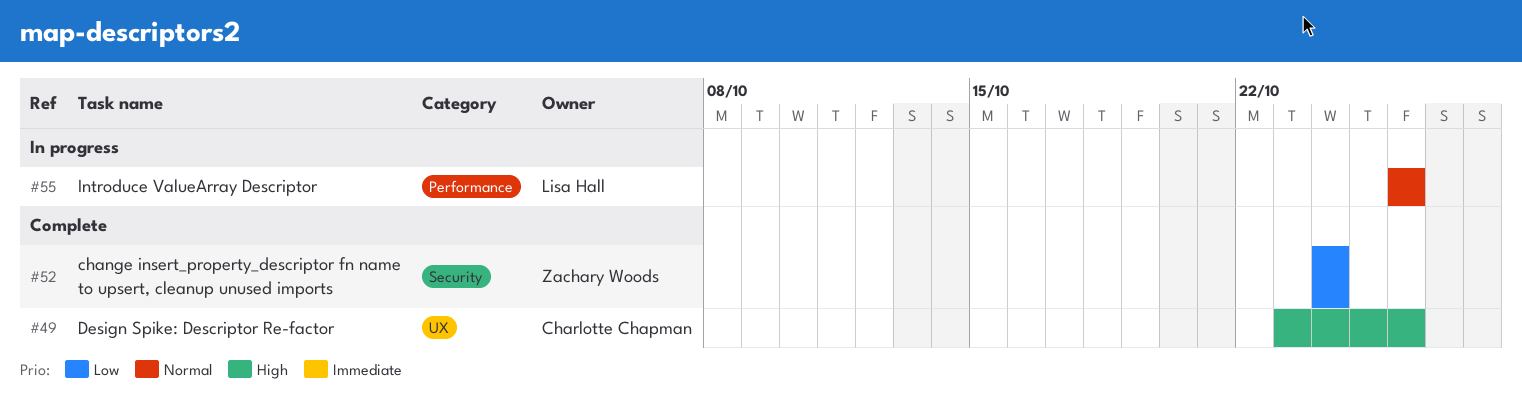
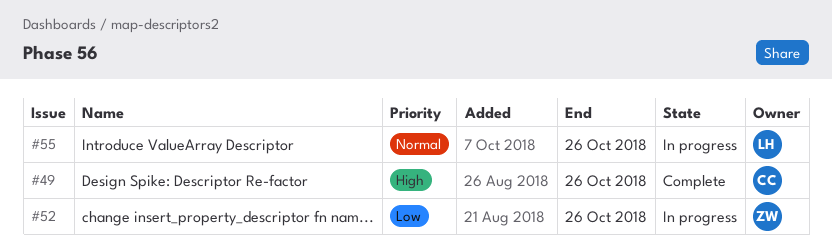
#52, status: Complete -> In progress
#52, due: Oct 24 -> Oct 26

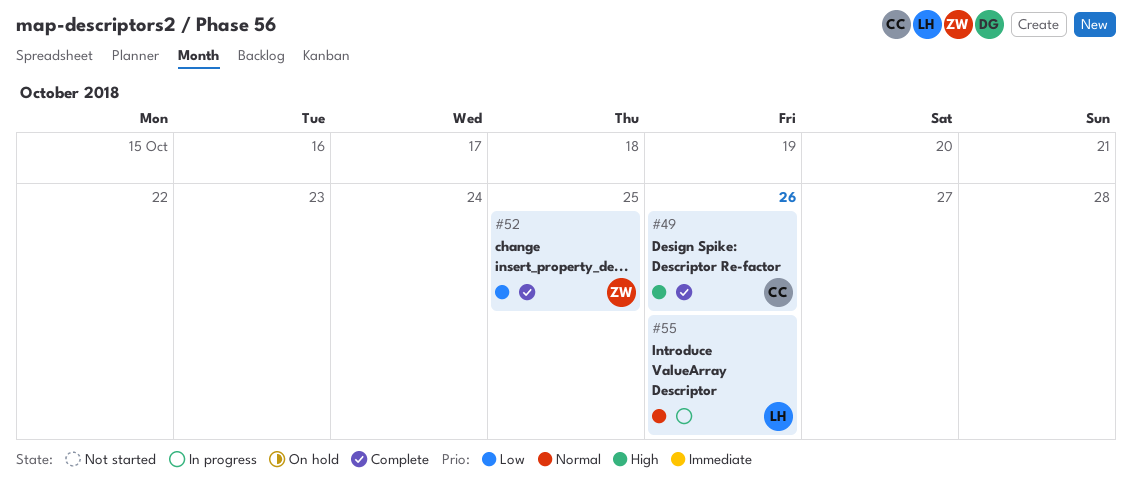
#52, status: In progress -> Complete
#52, due: Oct 26 -> Oct 25

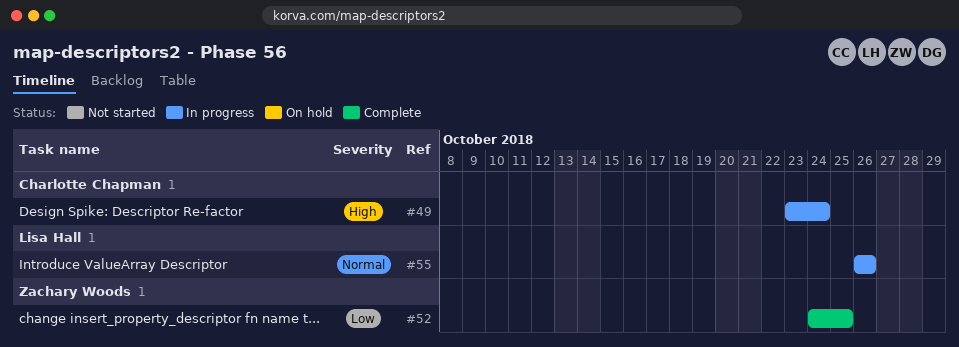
#49, status: Complete -> In progress
#49, due: Oct 26 -> Oct 24

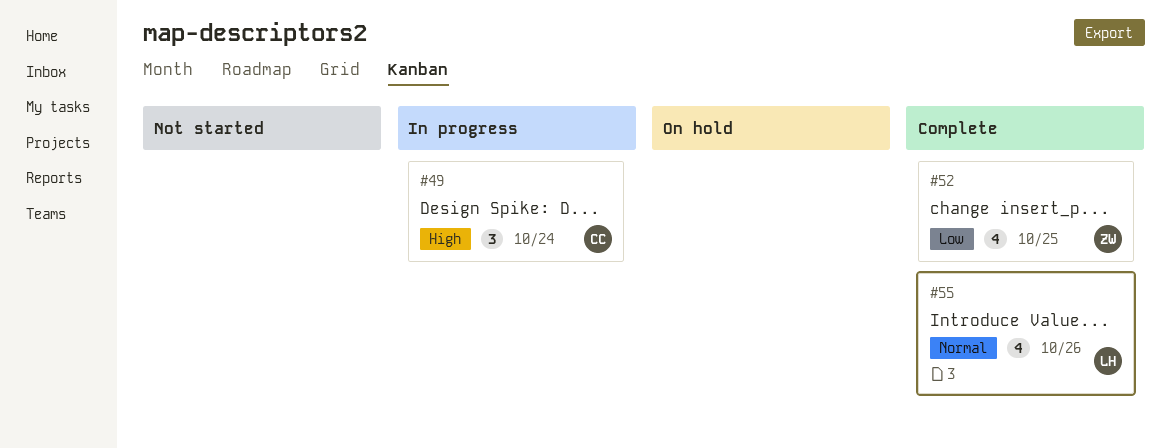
#55, status: In progress -> Complete

